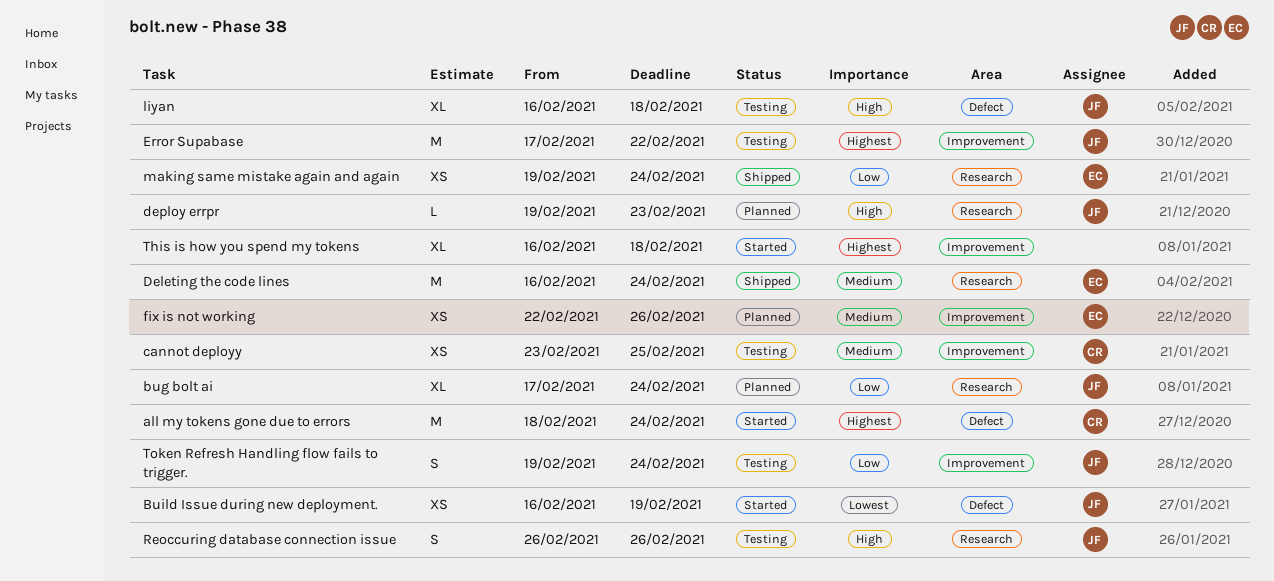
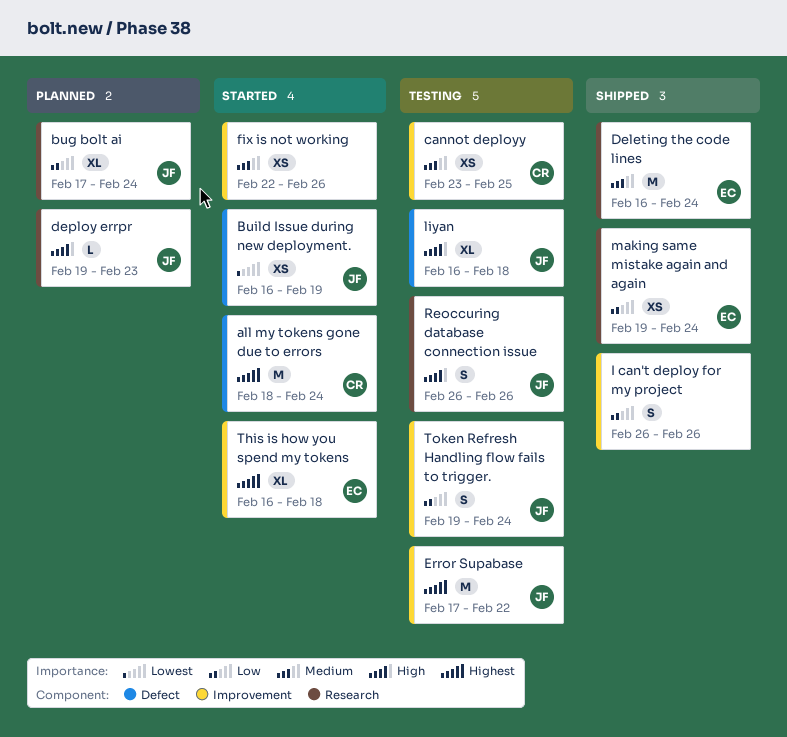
fix is not working, status: Planned -> Started
fix is not working, owner: EC -> none
I can't deploy for my project: none -> present
This is how you spend my tokens, owner: none -> EC

